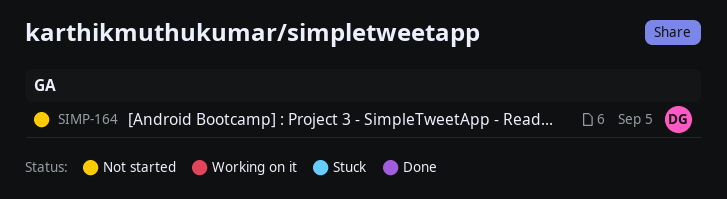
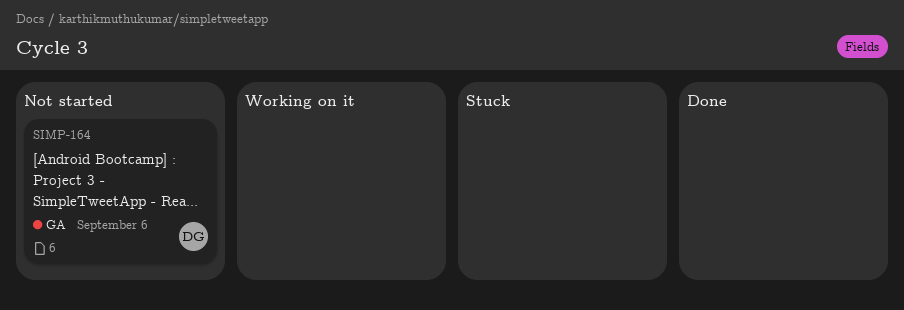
SIMP-164, due: Sep 5 -> Sep 6

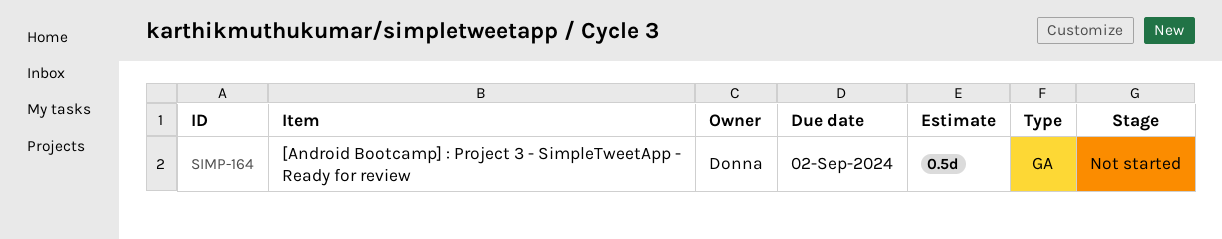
SIMP-164, due: Sep 6 -> Sep 2

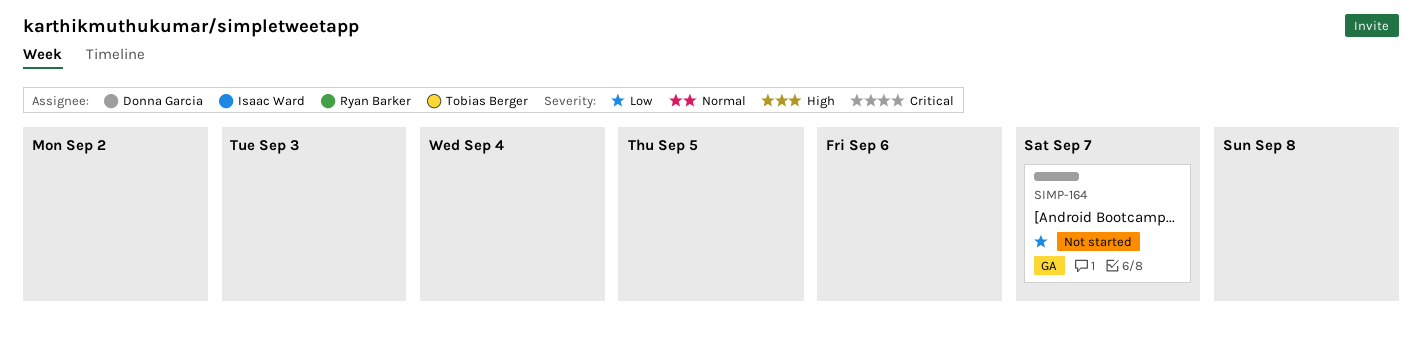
SIMP-164, due: Sep 2 -> Sep 7

